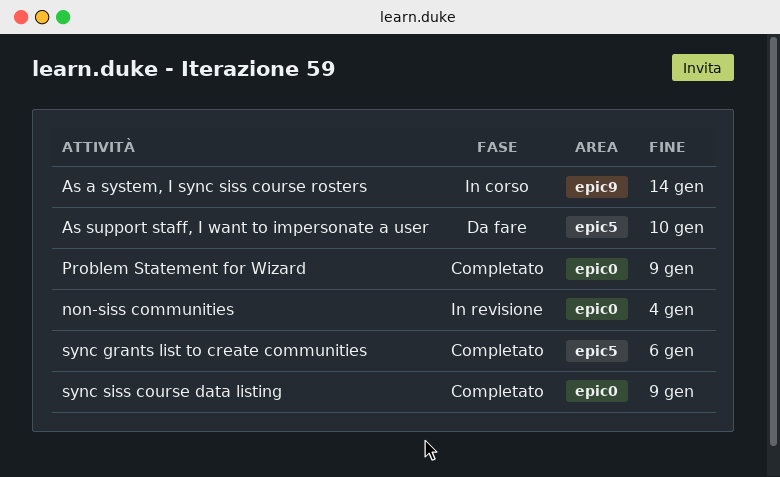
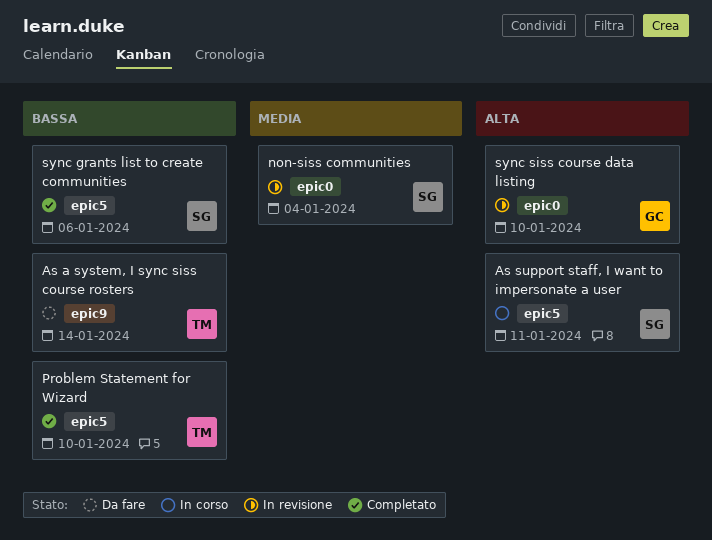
As a system, I sync siss course rosters, status: In corso -> Da fare
As support staff, I want to impersonate a user, status: Da fare -> In corso
As support staff, I want to impersonate a user, due: Jan 10 -> Jan 11
Problem Statement for Wizard, label: epic0 -> epic5
Problem Statement for Wizard, due: Jan 9 -> Jan 10
sync siss course data listing, status: Completato -> In revisione
sync siss course data listing, due: Jan 9 -> Jan 10

